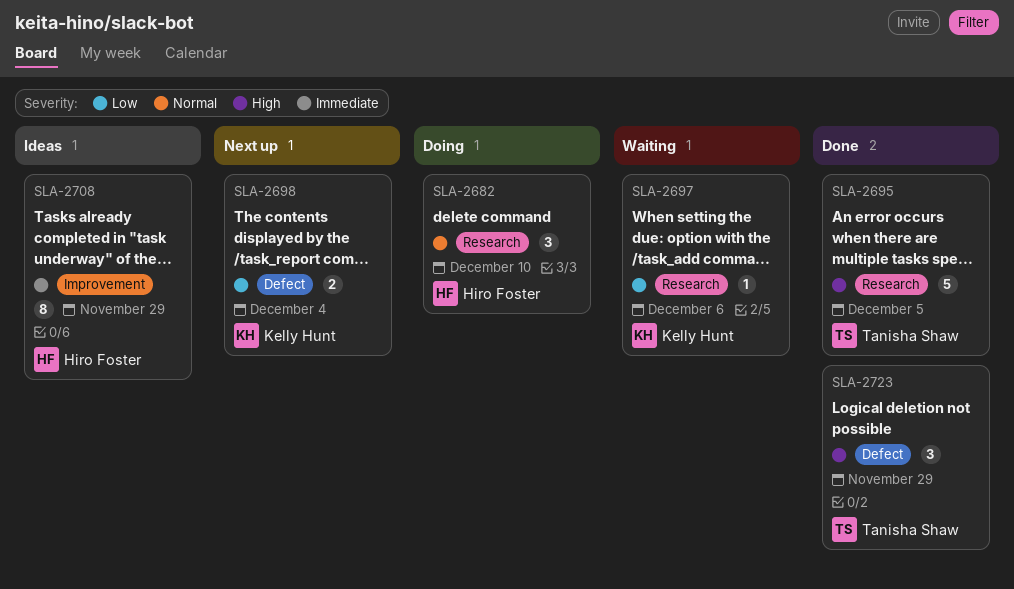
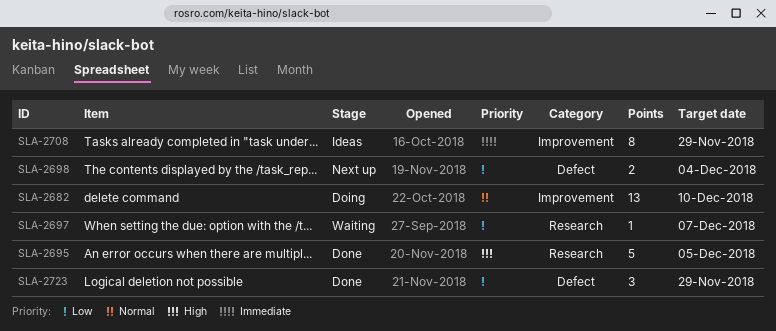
SLA-2682, label: Research -> Improvement
SLA-2682, estimate: 3 -> 13
SLA-2697, due: Dec 6 -> Dec 7
SLA-2723, priority: High -> Low

